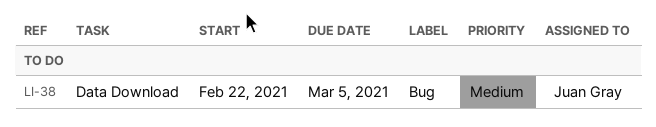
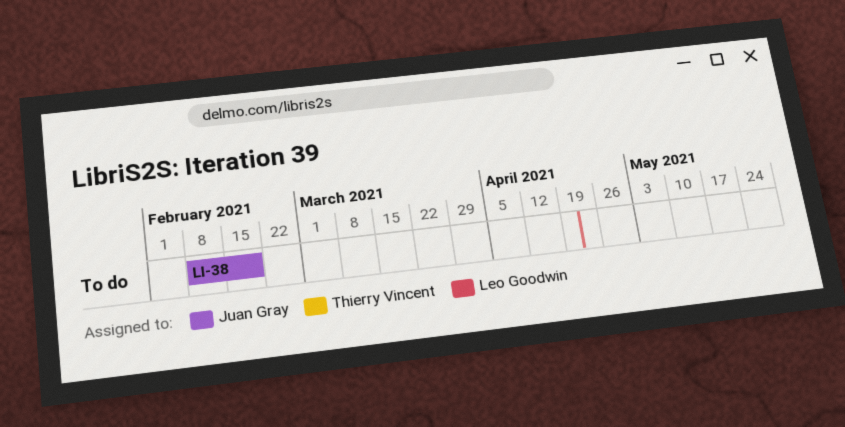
LI-38, start: Feb 22 -> Feb 8
LI-38, due: Mar 5 -> Feb 19

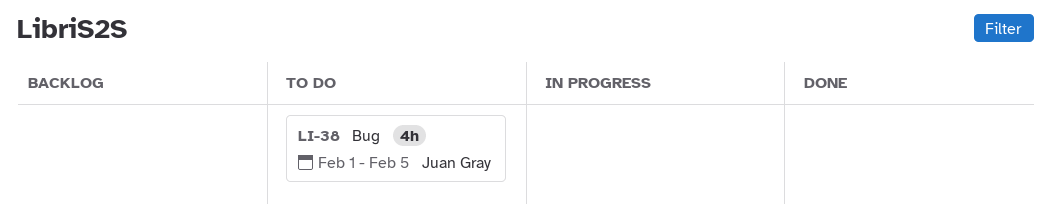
LI-38, start: Feb 8 -> Feb 1
LI-38, due: Feb 19 -> Feb 5

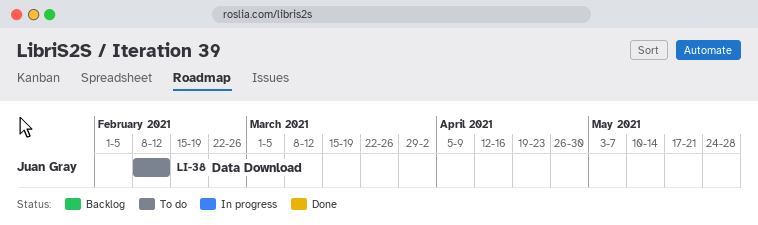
LI-38, start: Feb 1 -> Feb 8
LI-38, due: Feb 5 -> Feb 12

